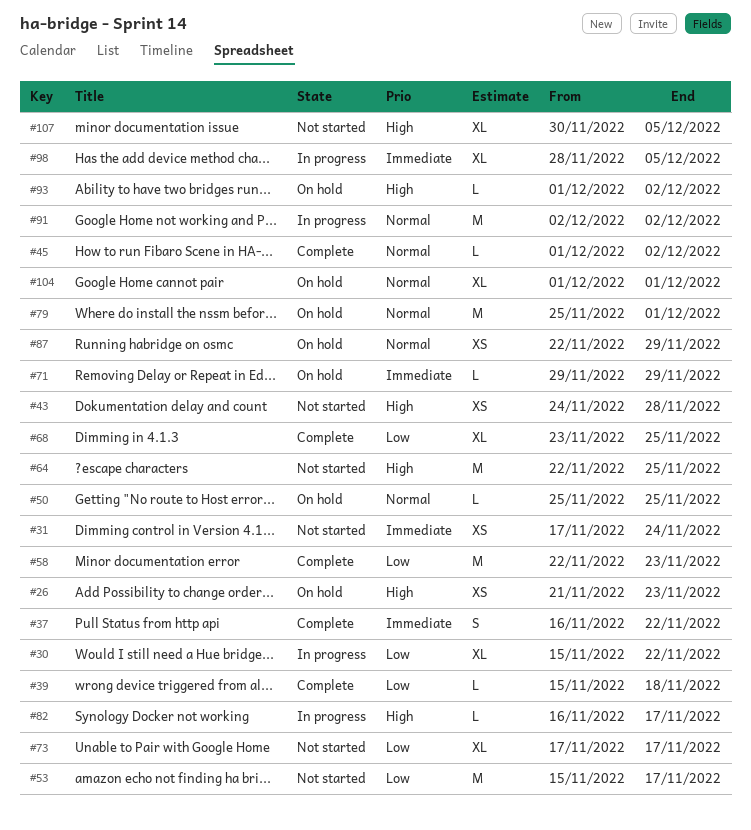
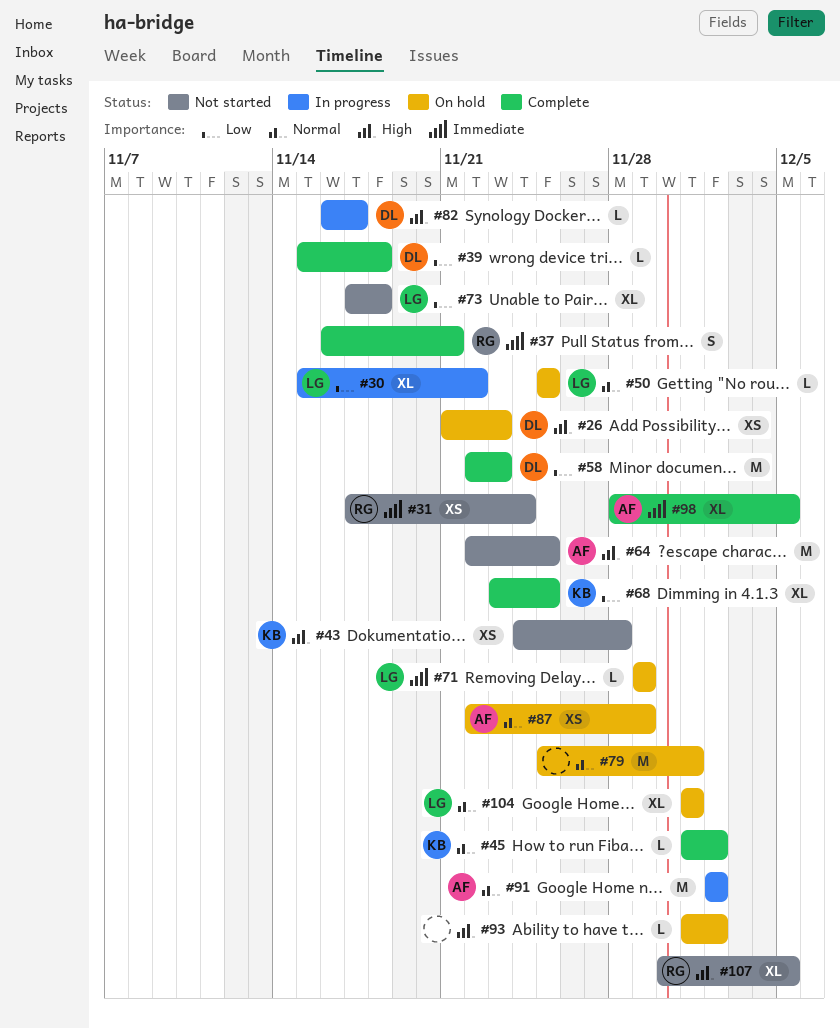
#37, due: Nov 22 -> Nov 21
#53: present -> none
#73, due: Nov 17 -> Nov 18
#98, status: In progress -> Complete

